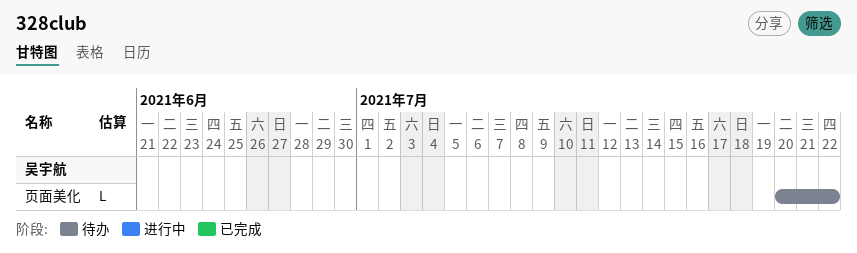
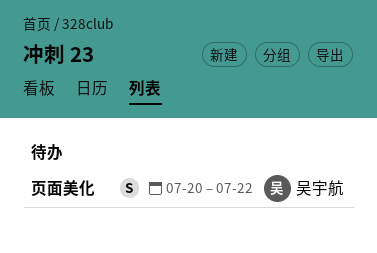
页面美化, estimate: L -> S

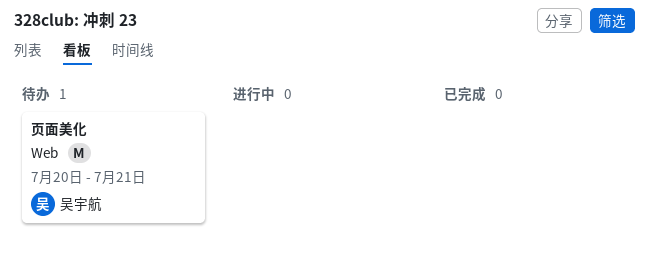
页面美化, estimate: S -> M
页面美化, due: Jul 22 -> Jul 21

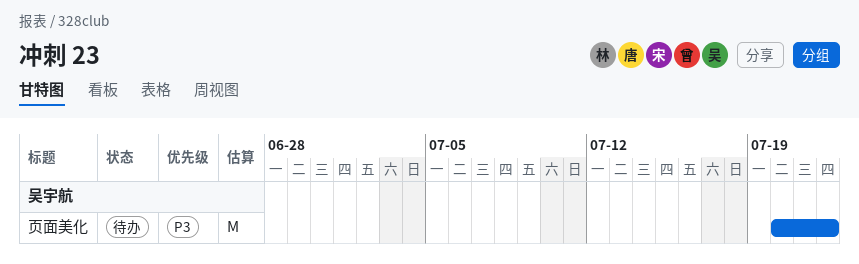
页面美化, due: Jul 21 -> Jul 22

